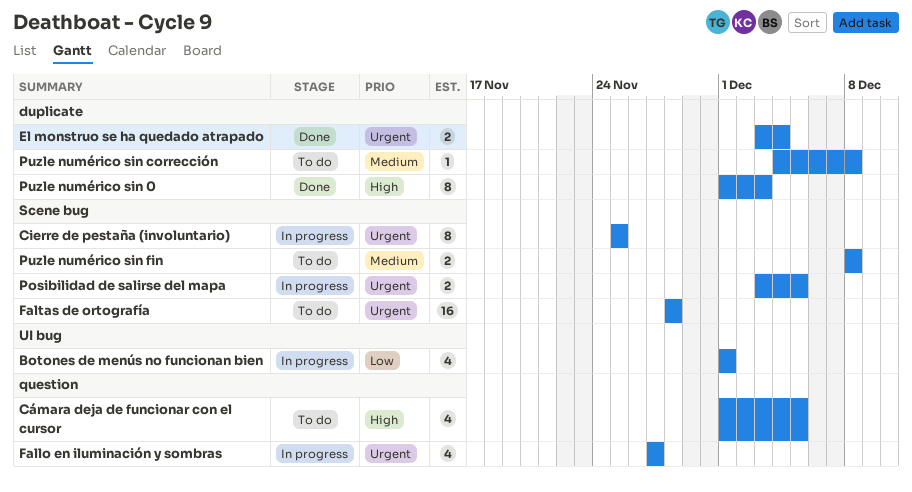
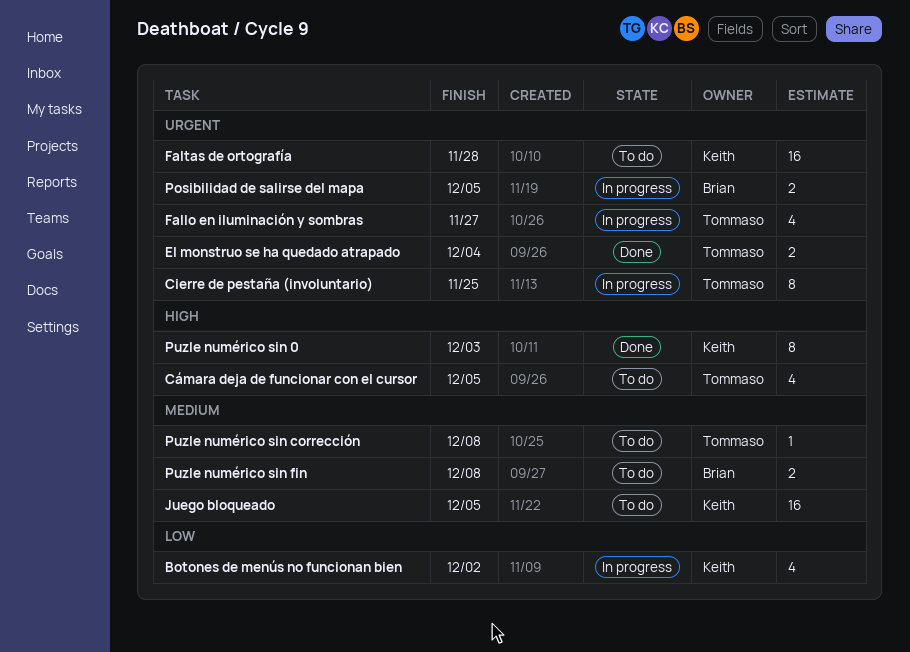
Botones de menús no funcionan bien, due: Dec 1 -> Dec 2
Juego bloqueado: none -> present

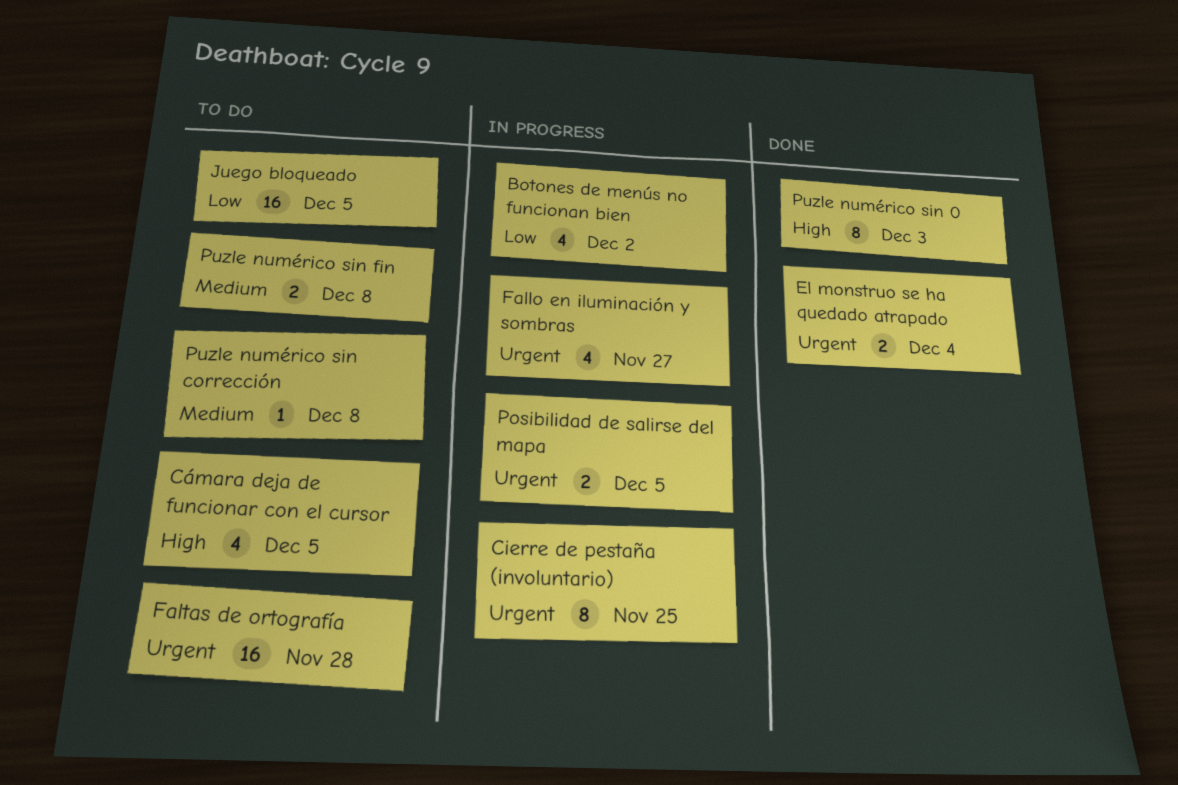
Juego bloqueado, priority: Medium -> Low

